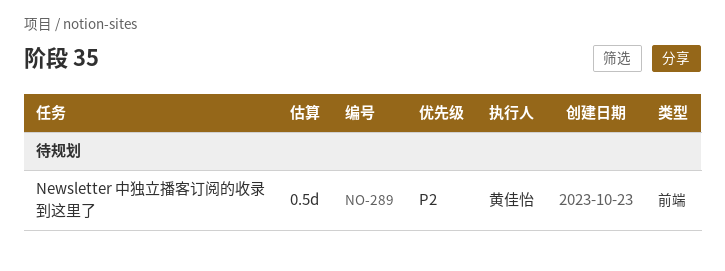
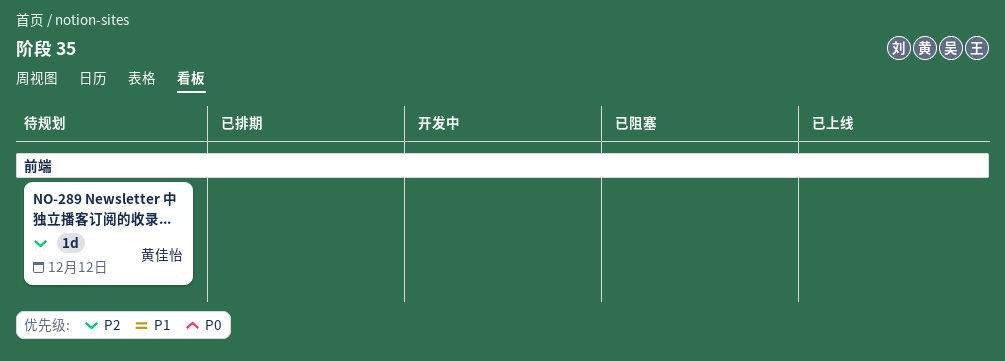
NO-289, estimate: 0.5d -> 1d

